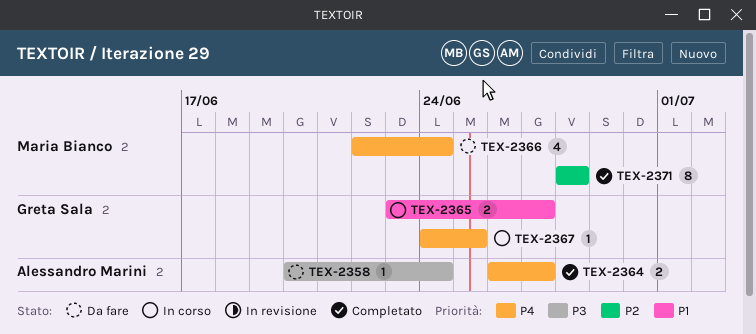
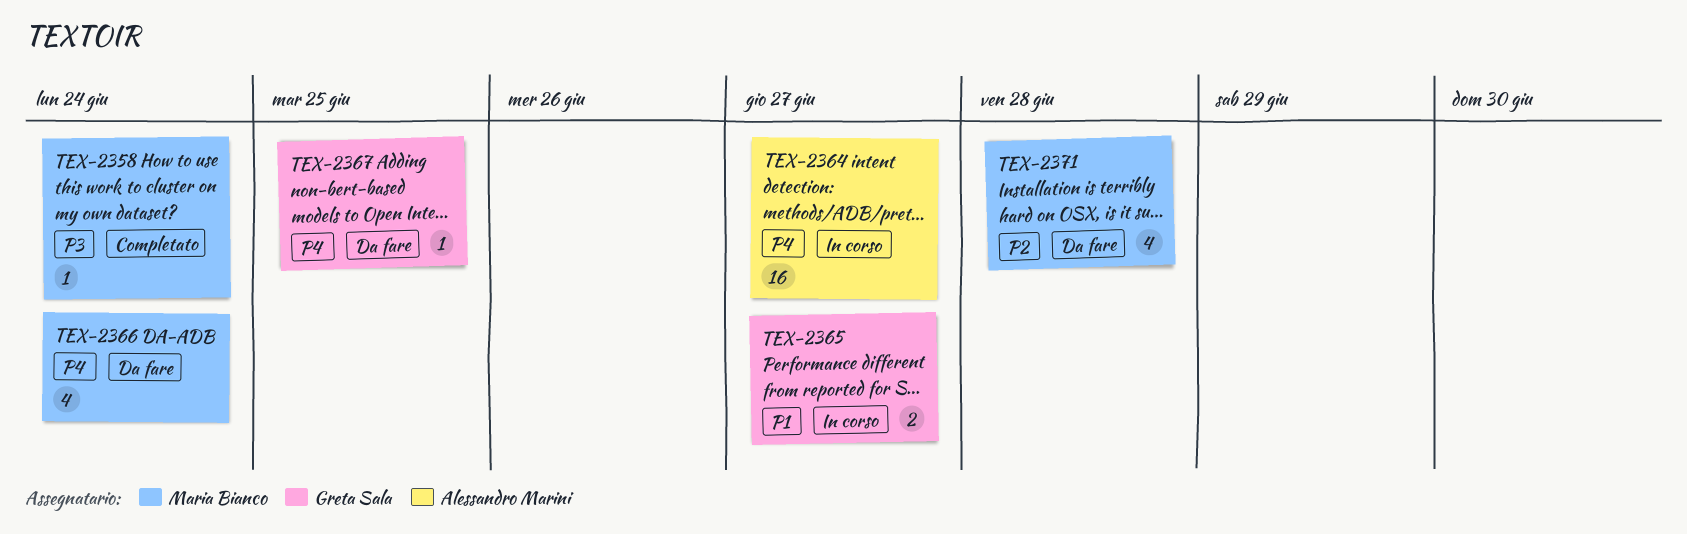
TEX-2358, status: Da fare -> Completato
TEX-2358, owner: Alessandro Marini -> Maria Bianco
TEX-2364, status: Completato -> In corso
TEX-2364, estimate: 2 -> 16
TEX-2367, status: In corso -> Da fare
TEX-2371, status: Completato -> Da fare
TEX-2371, estimate: 8 -> 4

